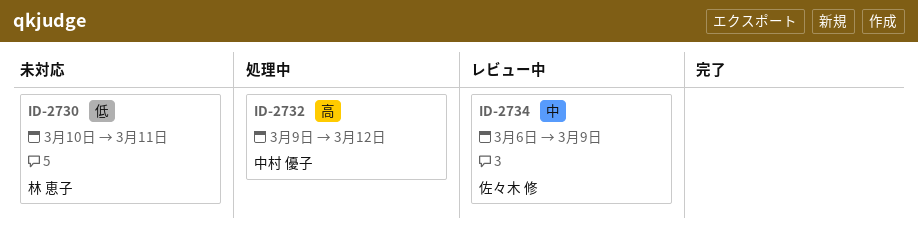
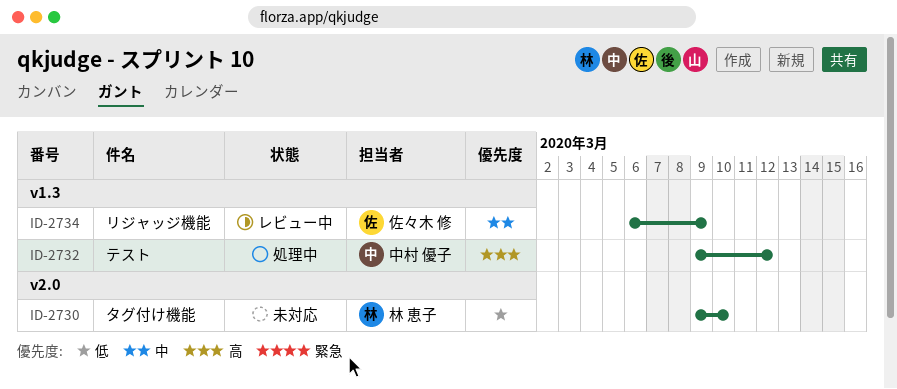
ID-2730, start: Mar 10 -> Mar 9
ID-2730, due: Mar 11 -> Mar 10

